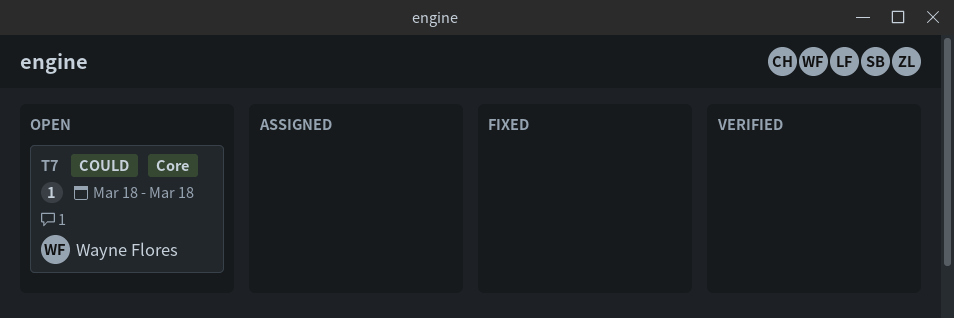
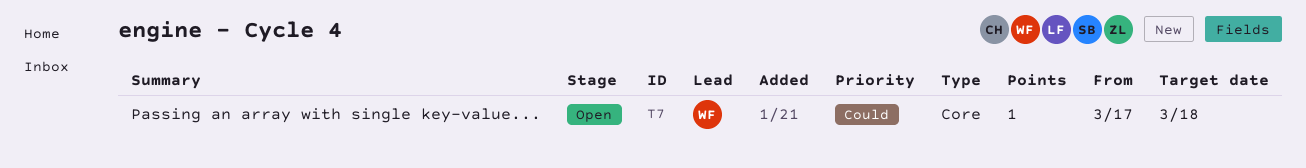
T7, start: Mar 18 -> Mar 17

